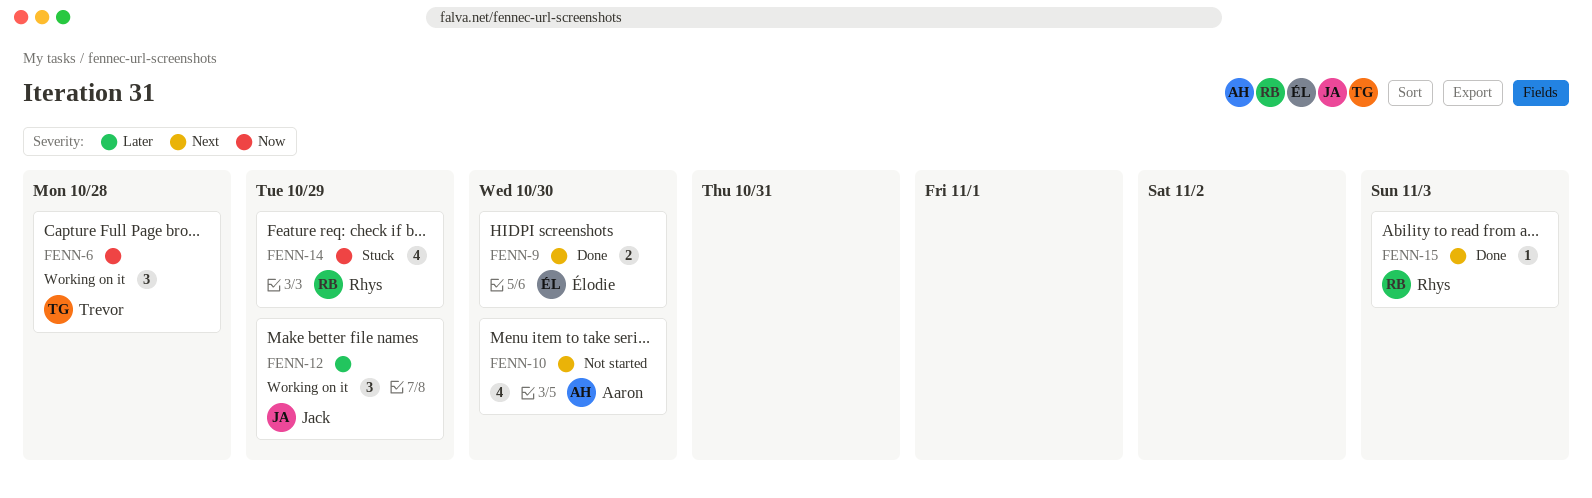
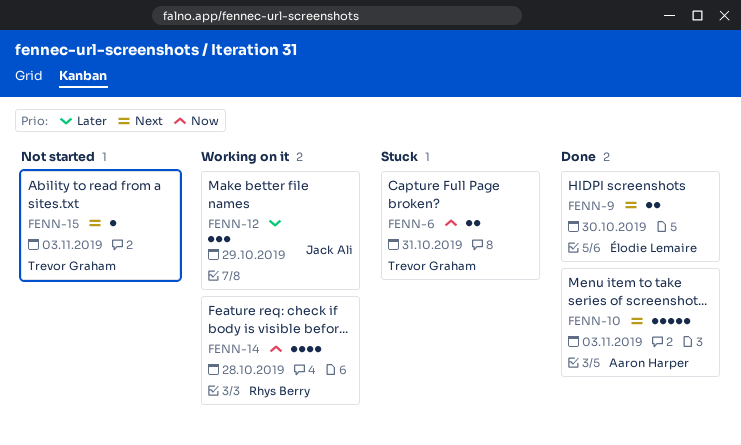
FENN-6, status: Working on it -> Stuck
FENN-6, estimate: 3 -> 2
FENN-6, due: Oct 28 -> Oct 31
FENN-10, status: Not started -> Done
FENN-10, estimate: 4 -> 5
FENN-10, due: Oct 30 -> Nov 3
FENN-14, status: Stuck -> Working on it
FENN-14, due: Oct 29 -> Oct 28
FENN-15, status: Done -> Not started
FENN-15, owner: Rhys Berry -> Trevor Graham

